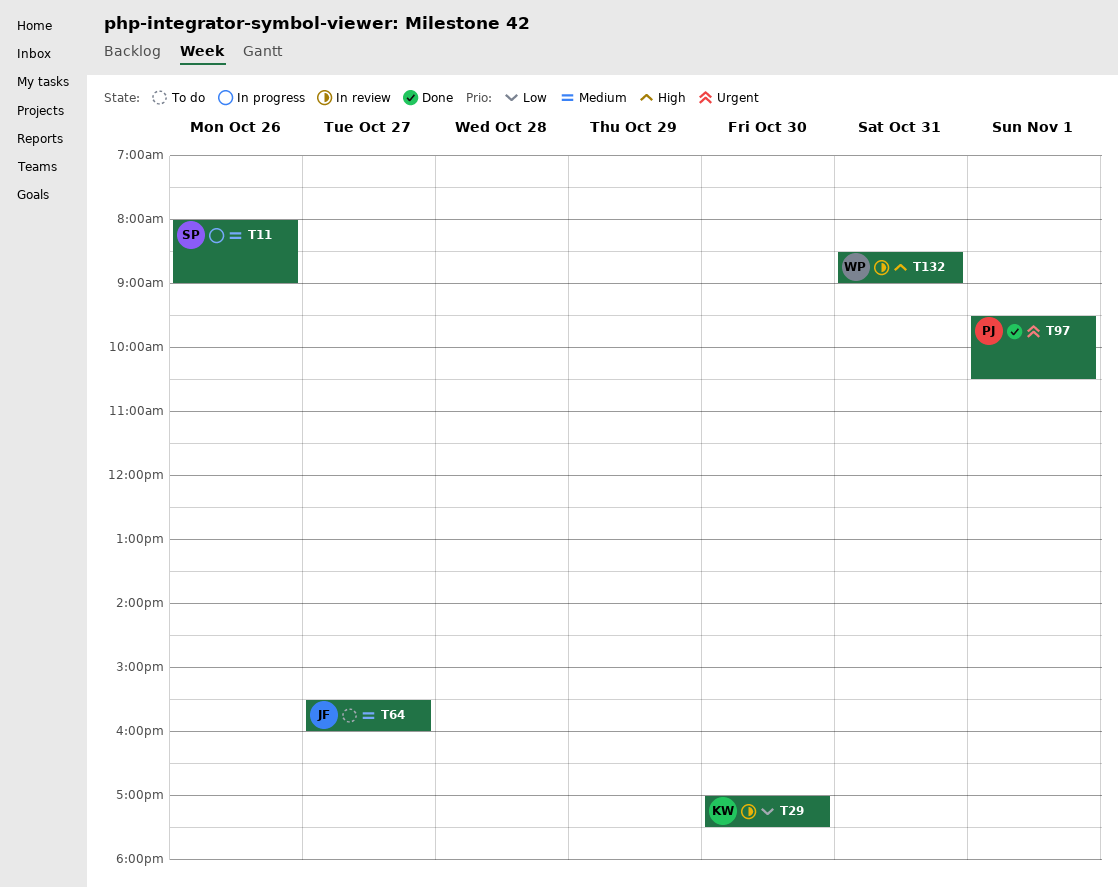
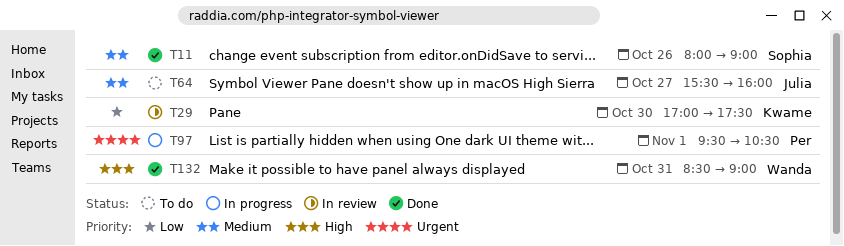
T11, status: In progress -> Done
T97, status: Done -> In progress
T132, status: In review -> Done

